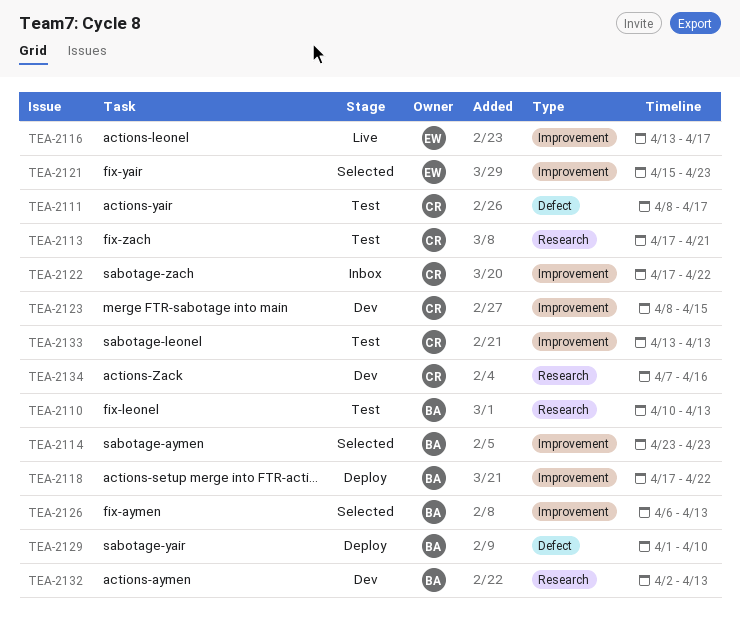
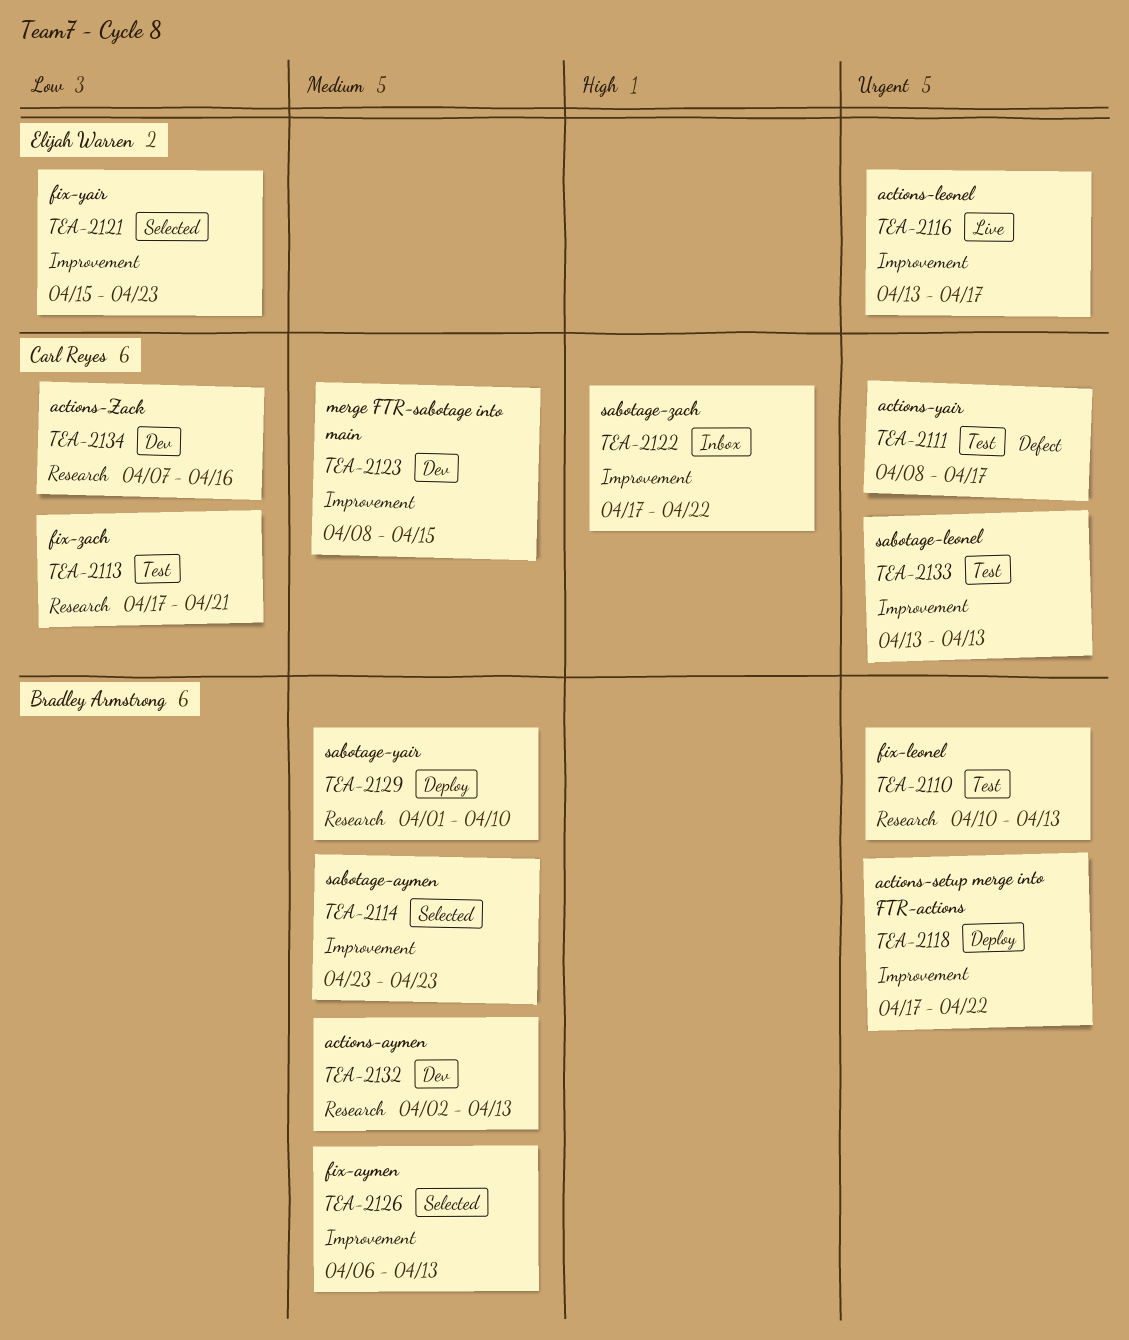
TEA-2129, label: Defect -> Research

